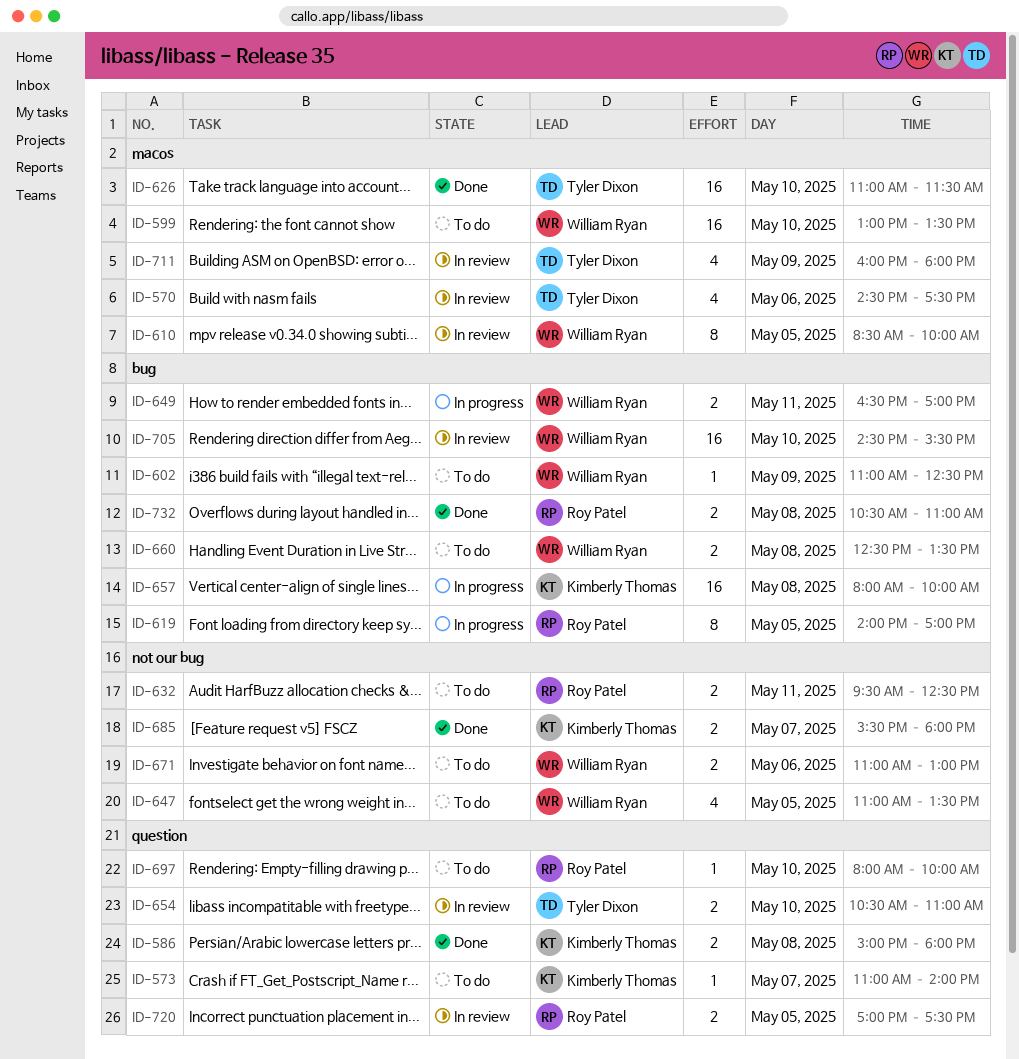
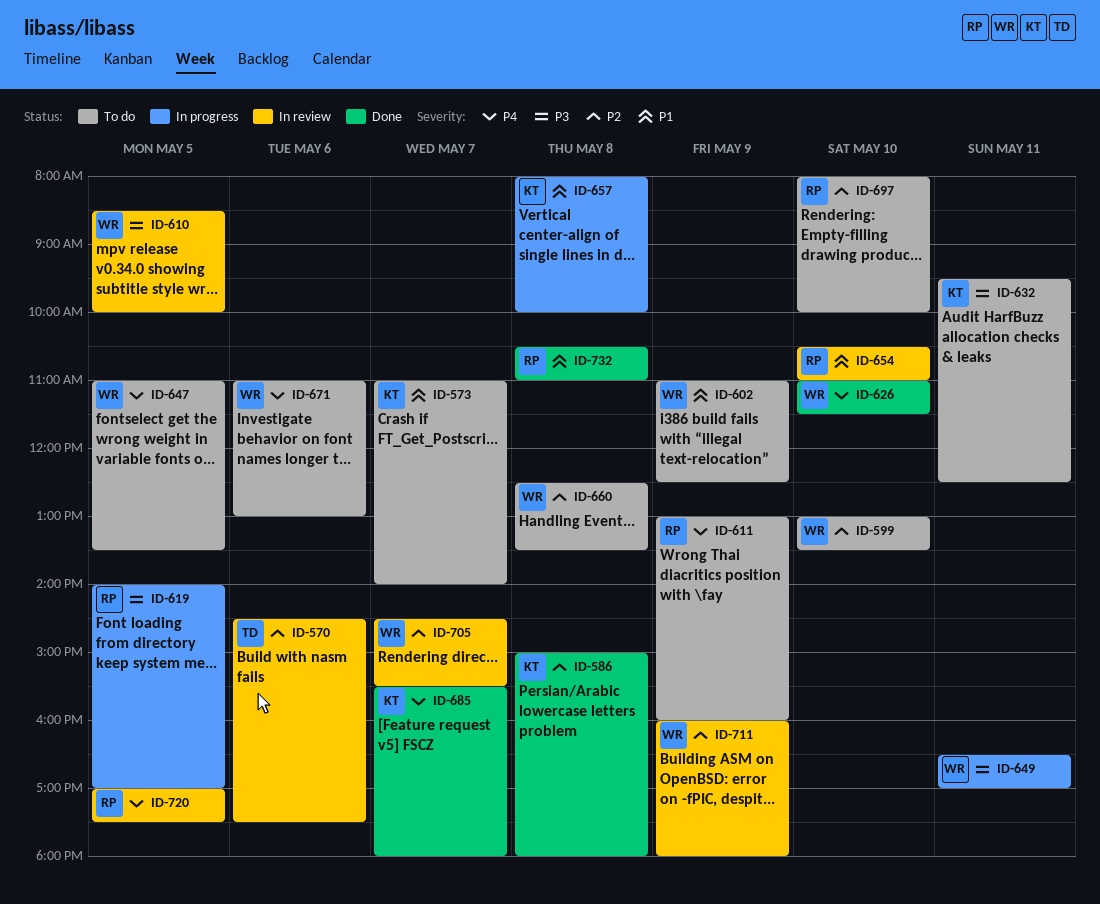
ID-611: none -> present
ID-626, owner: Tyler Dixon -> William Ryan
ID-632, owner: Roy Patel -> Kimberly Thomas
ID-654, owner: Tyler Dixon -> Roy Patel
ID-705, day: May 10 -> May 7
ID-711, owner: Tyler Dixon -> William Ryan

